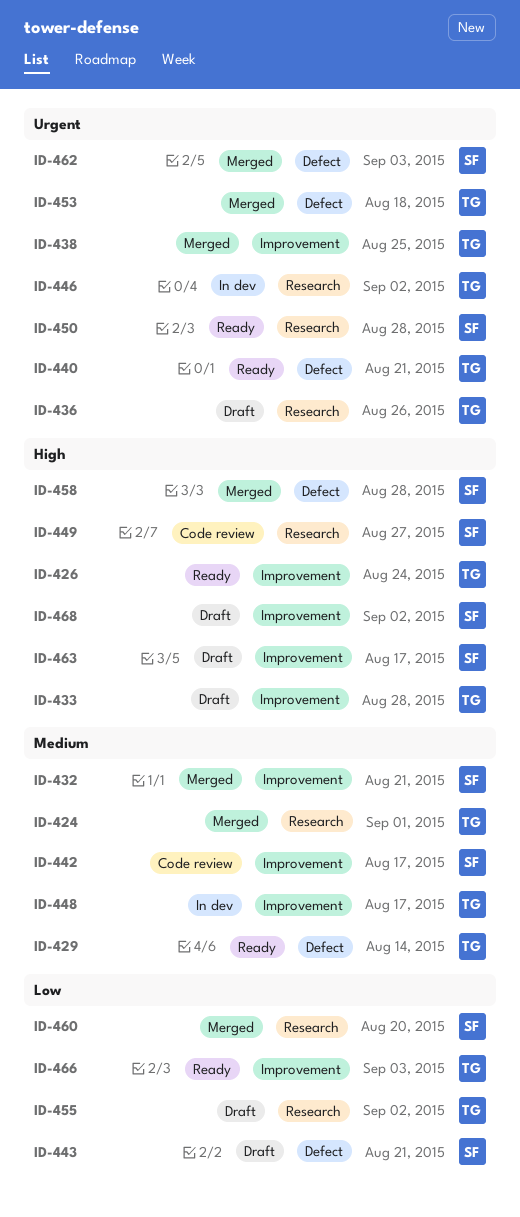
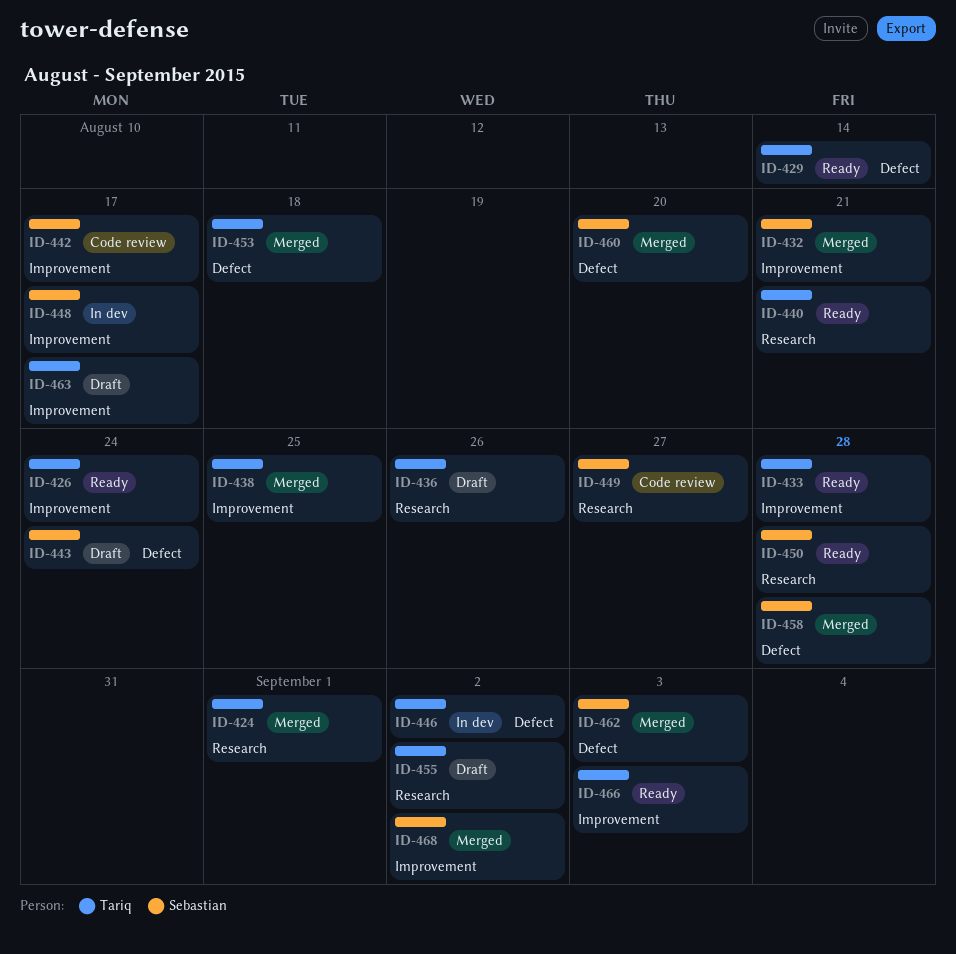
ID-433, status: Draft -> Ready
ID-440, label: Defect -> Research
ID-443, due: Aug 21 -> Aug 24
ID-446, label: Research -> Defect
ID-448, owner: Tariq -> Sebastian
ID-460, label: Research -> Defect
ID-463, owner: Sebastian -> Tariq
ID-468, status: Draft -> Merged

